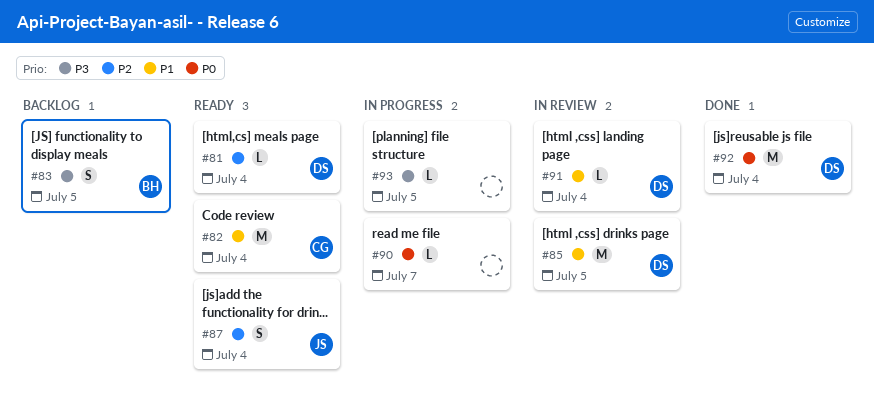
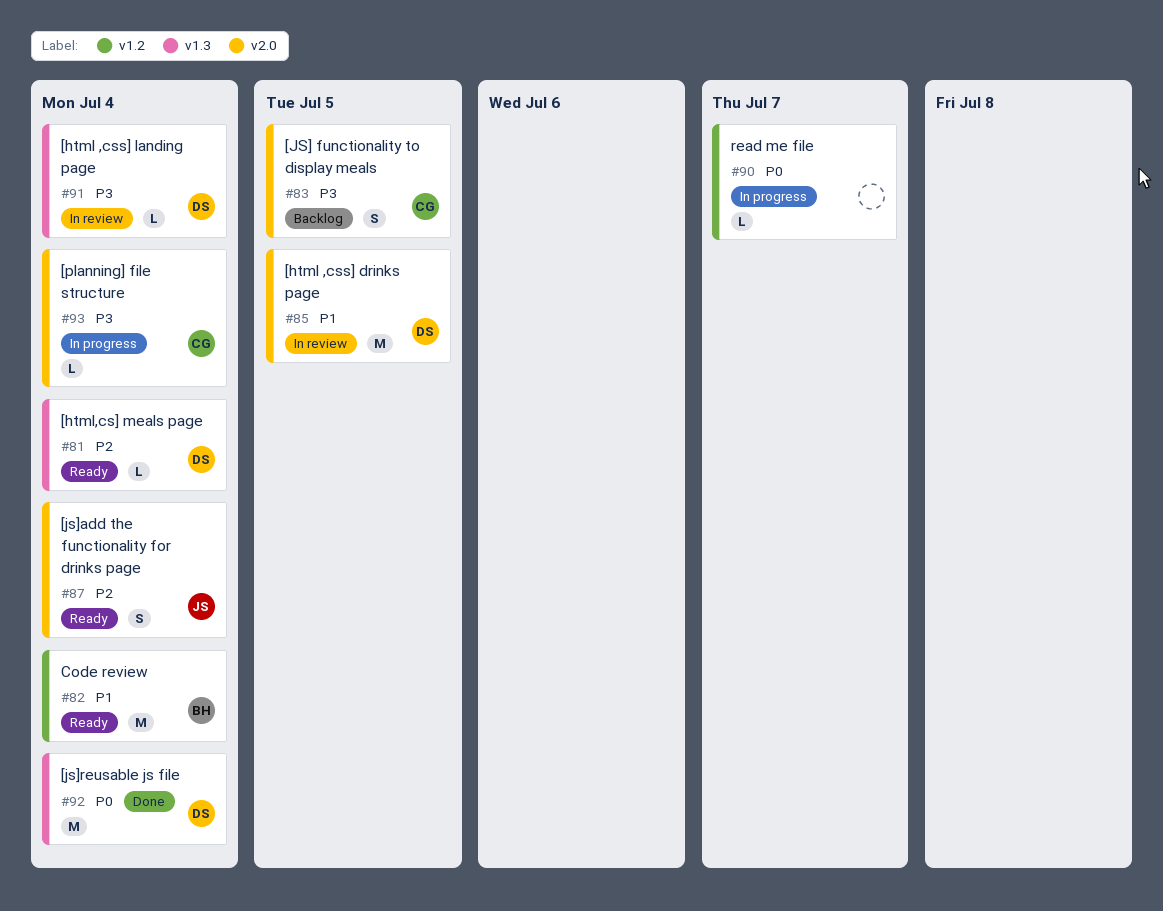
#82, owner: CG -> BH
#83, owner: BH -> CG
#91, priority: P1 -> P3
#93, owner: none -> CG
#93, due: Jul 5 -> Jul 4

